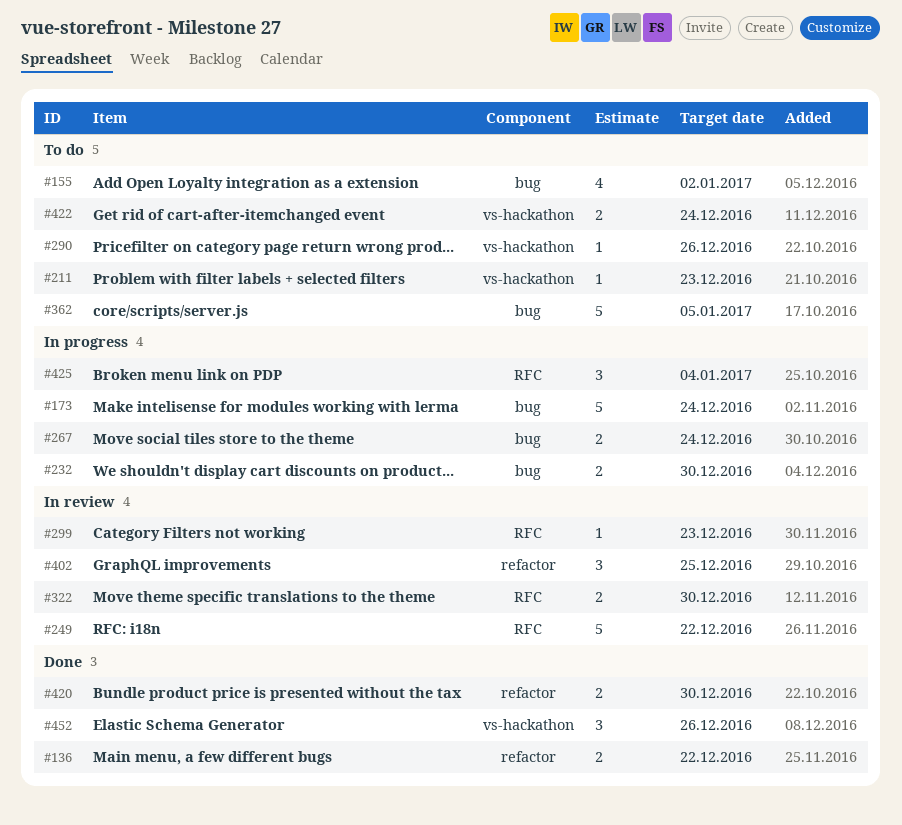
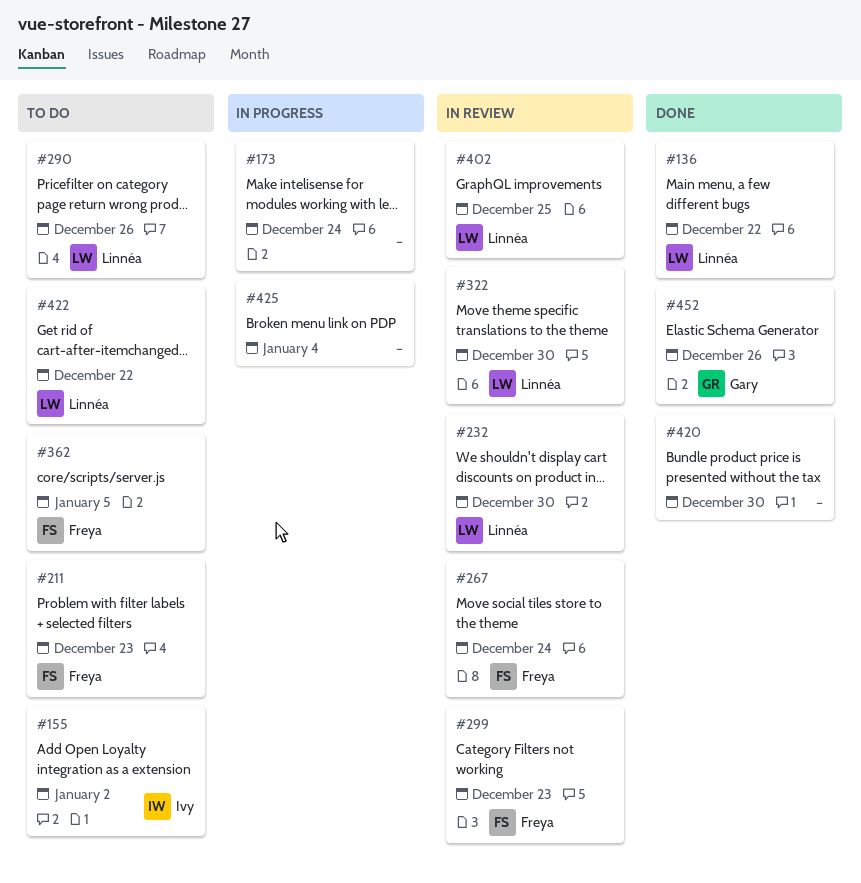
#232, status: In progress -> In review
#249: present -> none
#267, status: In progress -> In review
#422, due: Dec 24 -> Dec 22

